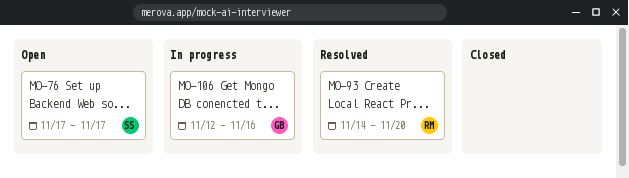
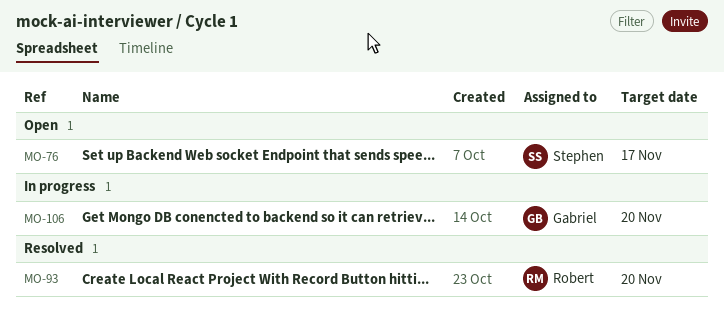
MO-106, due: Nov 16 -> Nov 20

